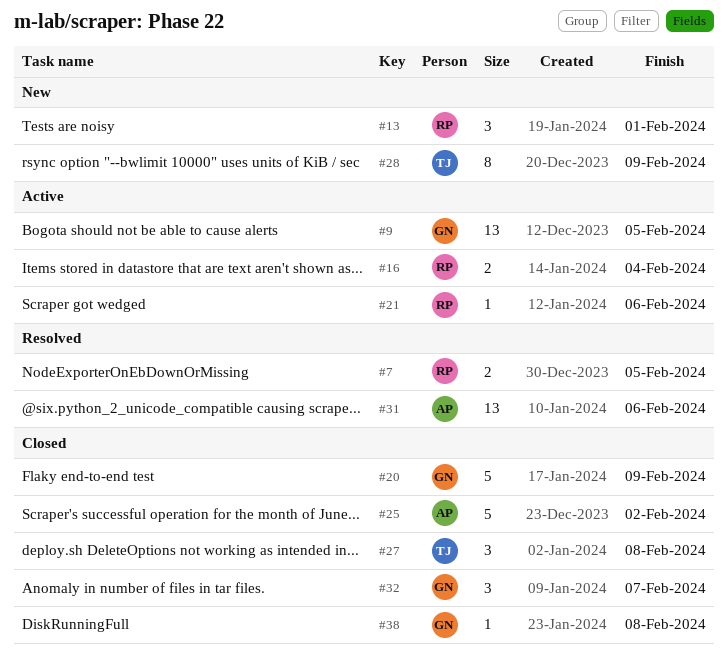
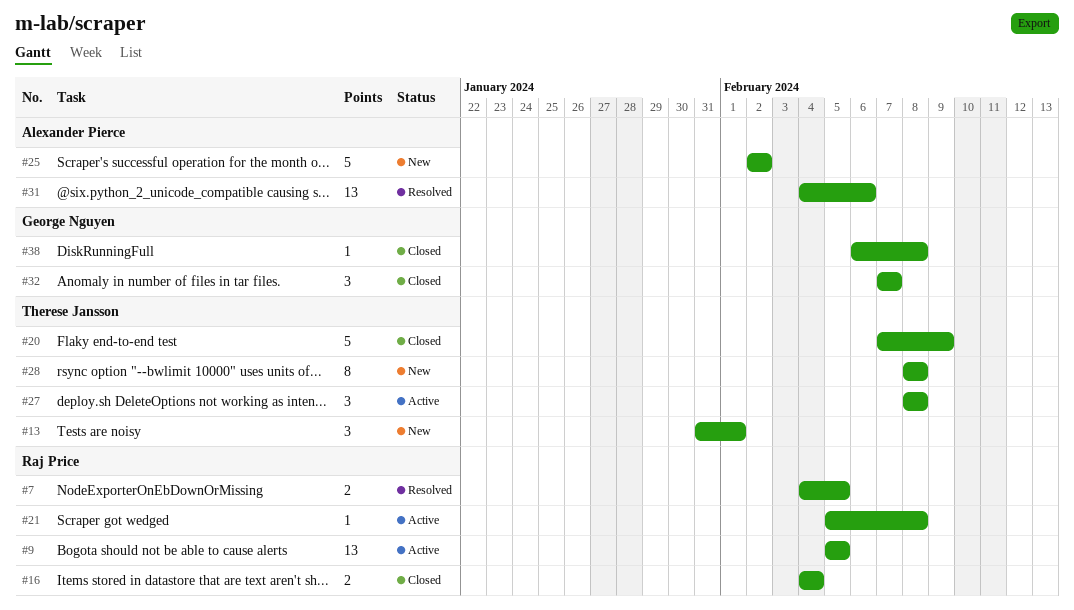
#9, owner: George Nguyen -> Raj Price
#13, owner: Raj Price -> Therese Jansson
#16, status: Active -> Closed
#20, owner: George Nguyen -> Therese Jansson
#21, due: Feb 6 -> Feb 8
#25, status: Closed -> New
#27, status: Closed -> Active
#28, due: Feb 9 -> Feb 8

